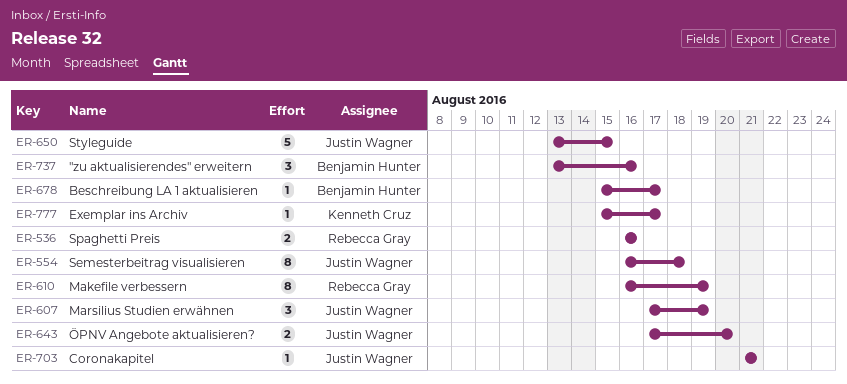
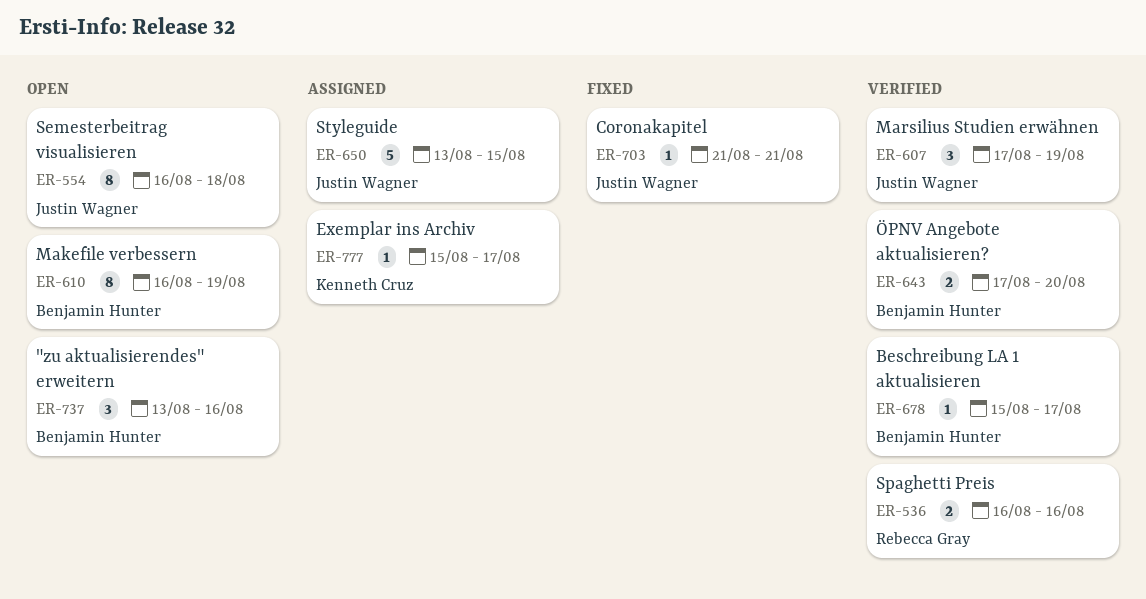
ER-610, owner: Rebecca Gray -> Benjamin Hunter
ER-643, owner: Justin Wagner -> Benjamin Hunter

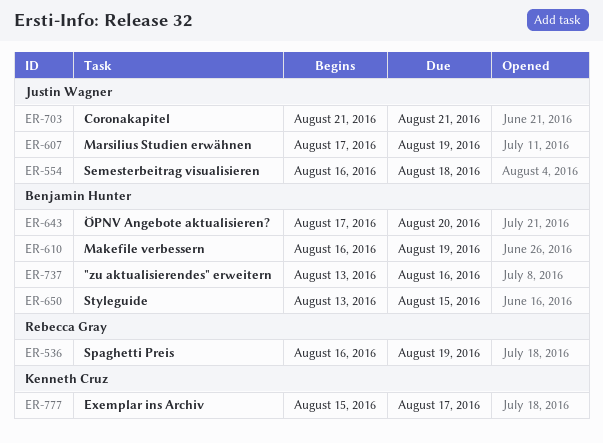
ER-536, due: Aug 16 -> Aug 19
ER-650, owner: Justin Wagner -> Benjamin Hunter
ER-678: present -> none

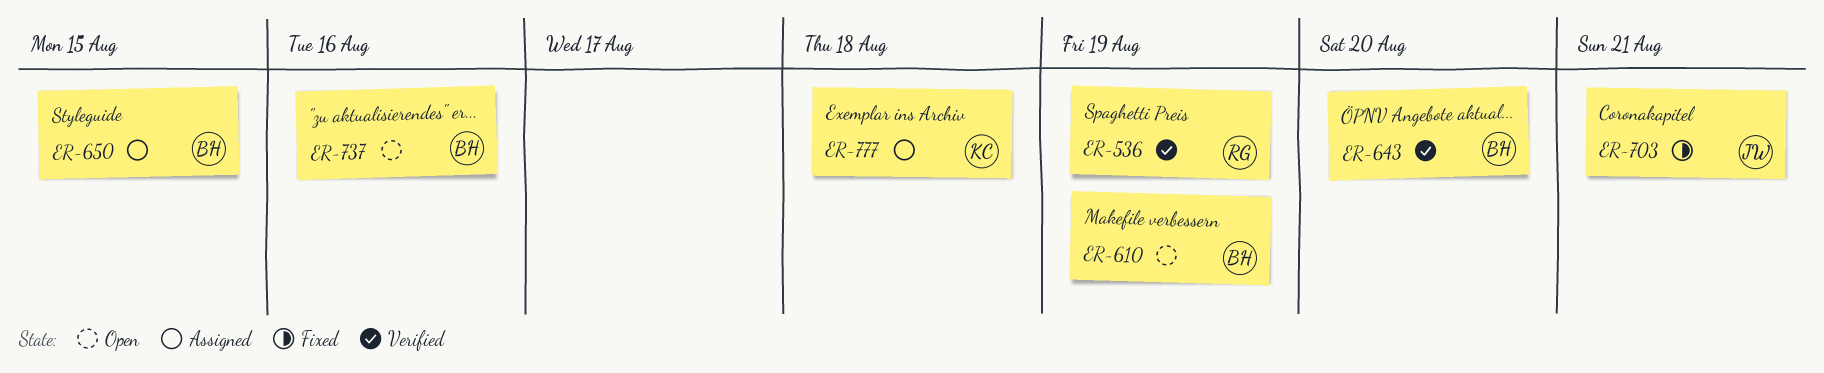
ER-554: present -> none
ER-607: present -> none
ER-777, due: Aug 17 -> Aug 18

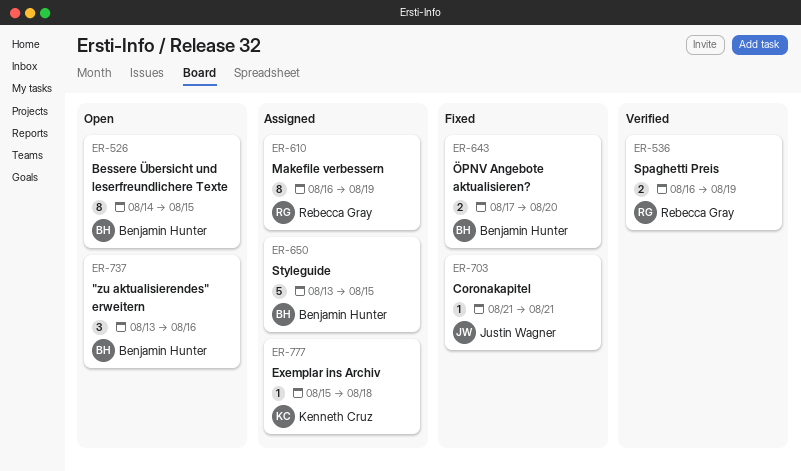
ER-526: none -> present
ER-610, status: Open -> Assigned
ER-610, owner: Benjamin Hunter -> Rebecca Gray
ER-643, status: Verified -> Fixed

